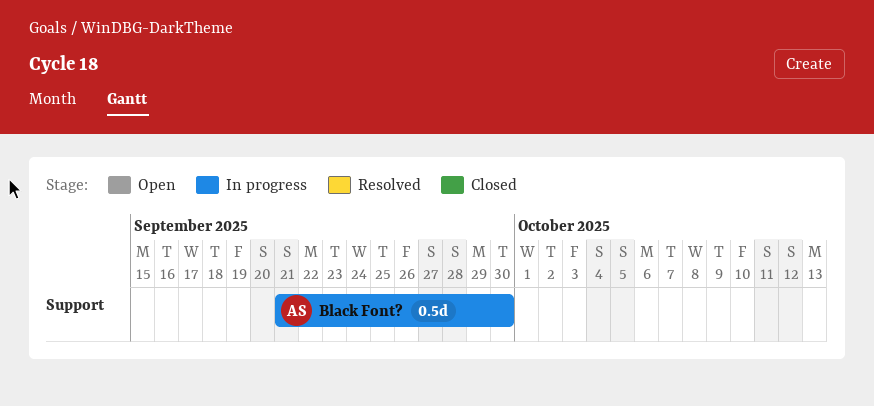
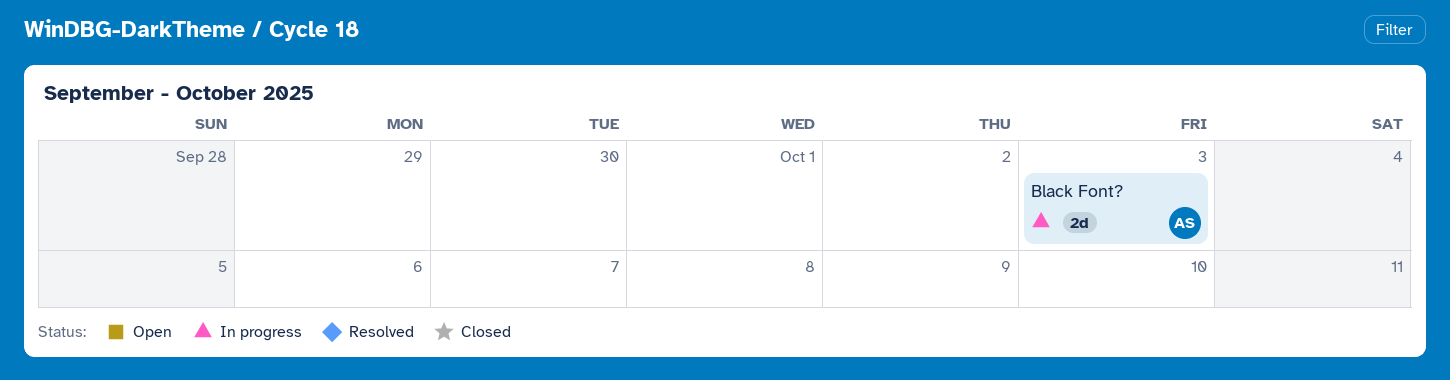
Black Font?, estimate: 0.5d -> 2d
Black Font?, due: Sep 30 -> Oct 3

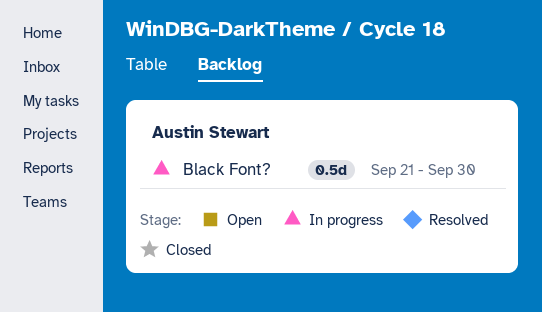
Black Font?, estimate: 2d -> 0.5d
Black Font?, due: Oct 3 -> Sep 30

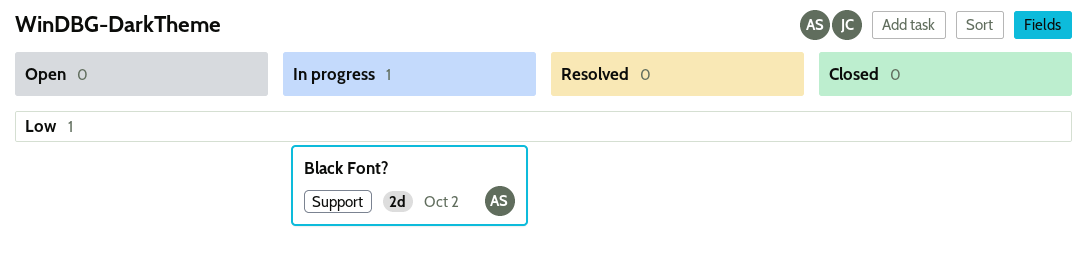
Black Font?, estimate: 0.5d -> 2d
Black Font?, due: Sep 30 -> Oct 2

